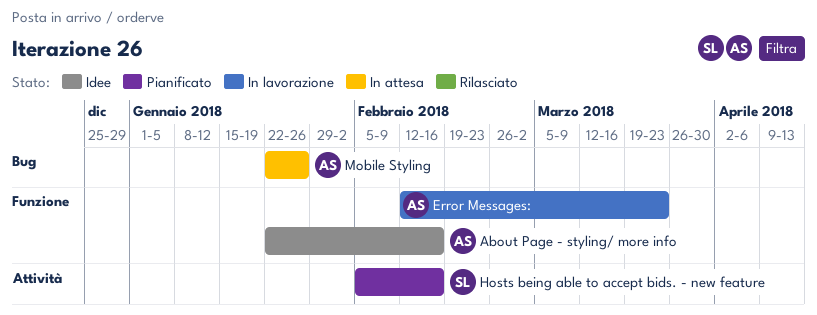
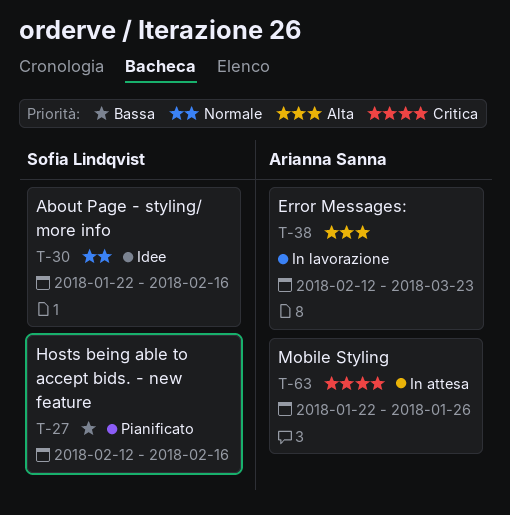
About Page - styling/ more info, owner: Arianna Sanna -> Sofia Lindqvist
Hosts being able to accept bids. - new feature, start: Feb 5 -> Feb 12

